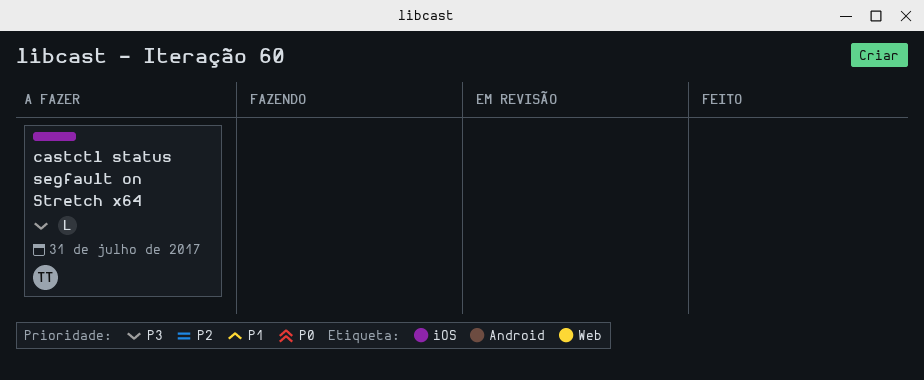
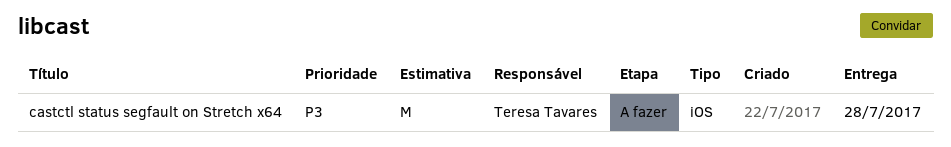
castctl status segfault on Stretch x64, estimate: L -> M
castctl status segfault on Stretch x64, due: Jul 31 -> Jul 28

